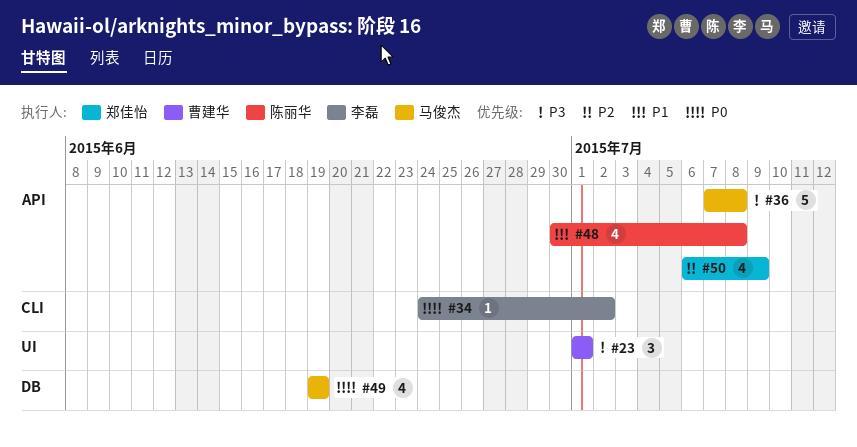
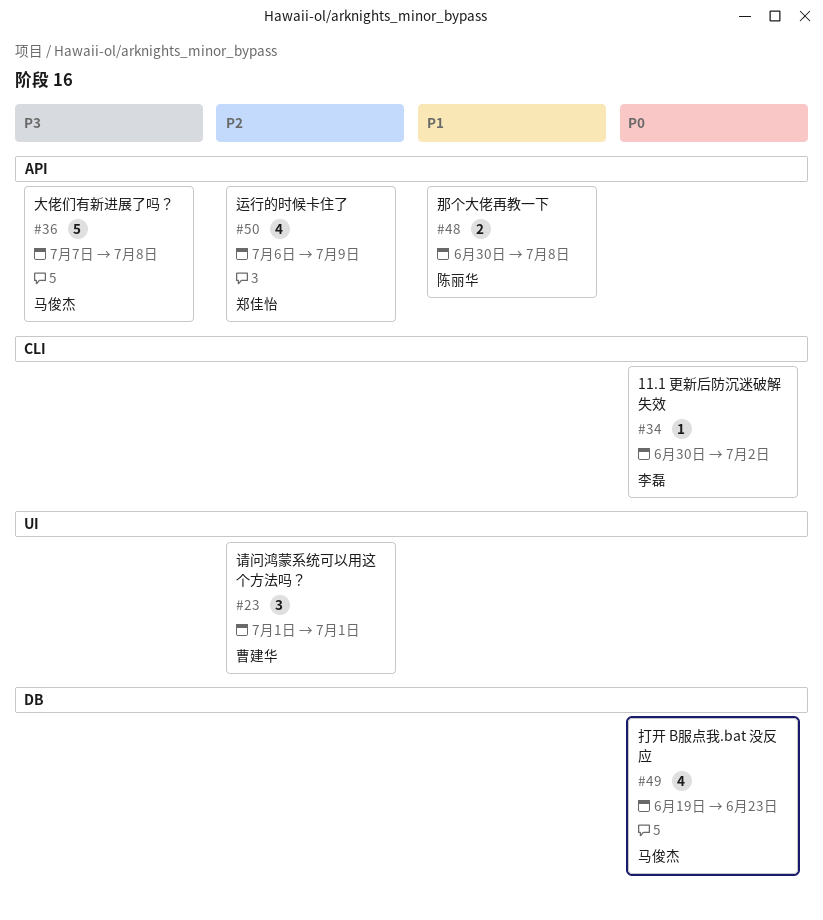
#23, priority: P3 -> P2
#34, start: Jun 24 -> Jun 30
#48, estimate: 4 -> 2
#49, due: Jun 19 -> Jun 23

